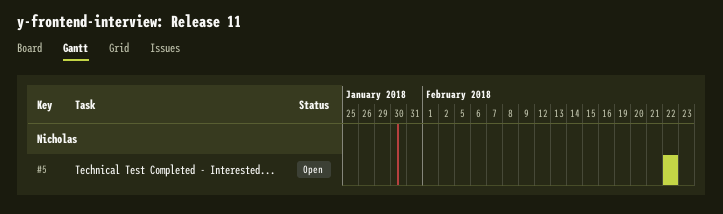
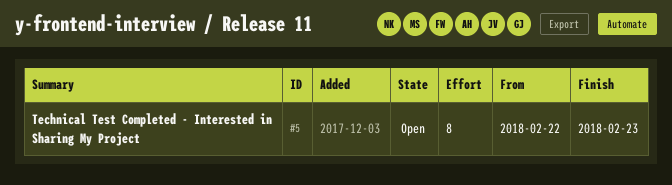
#5, due: Feb 22 -> Feb 23

